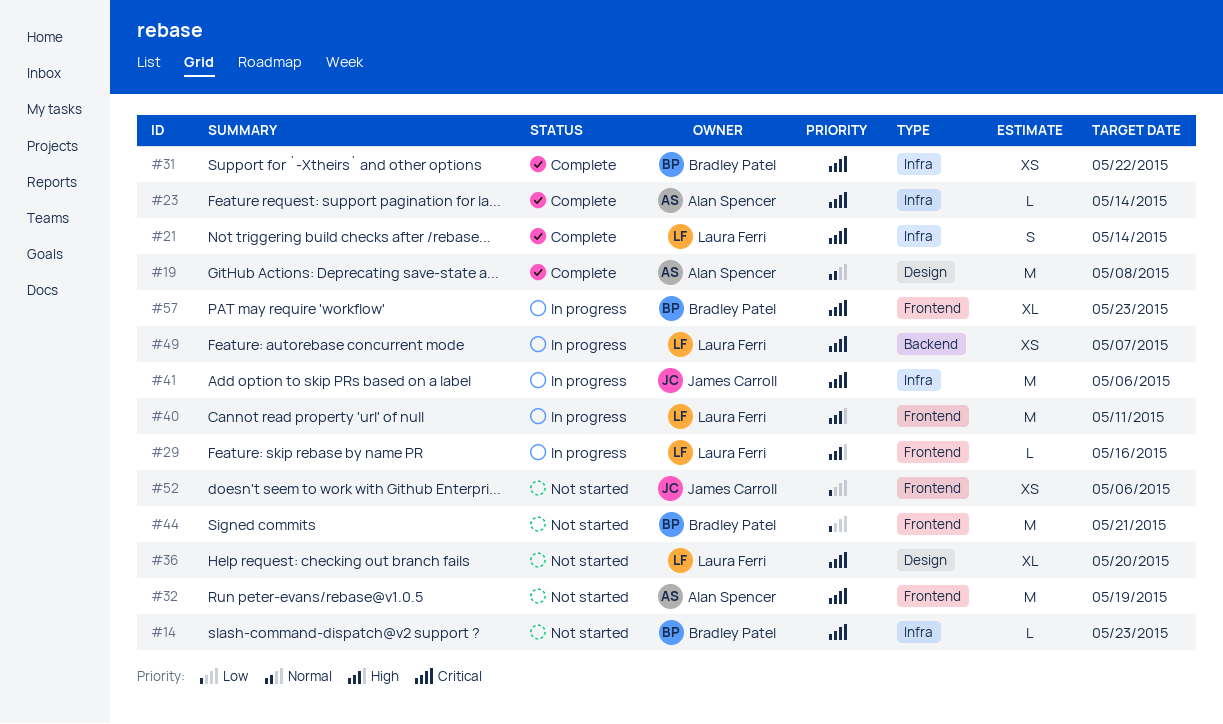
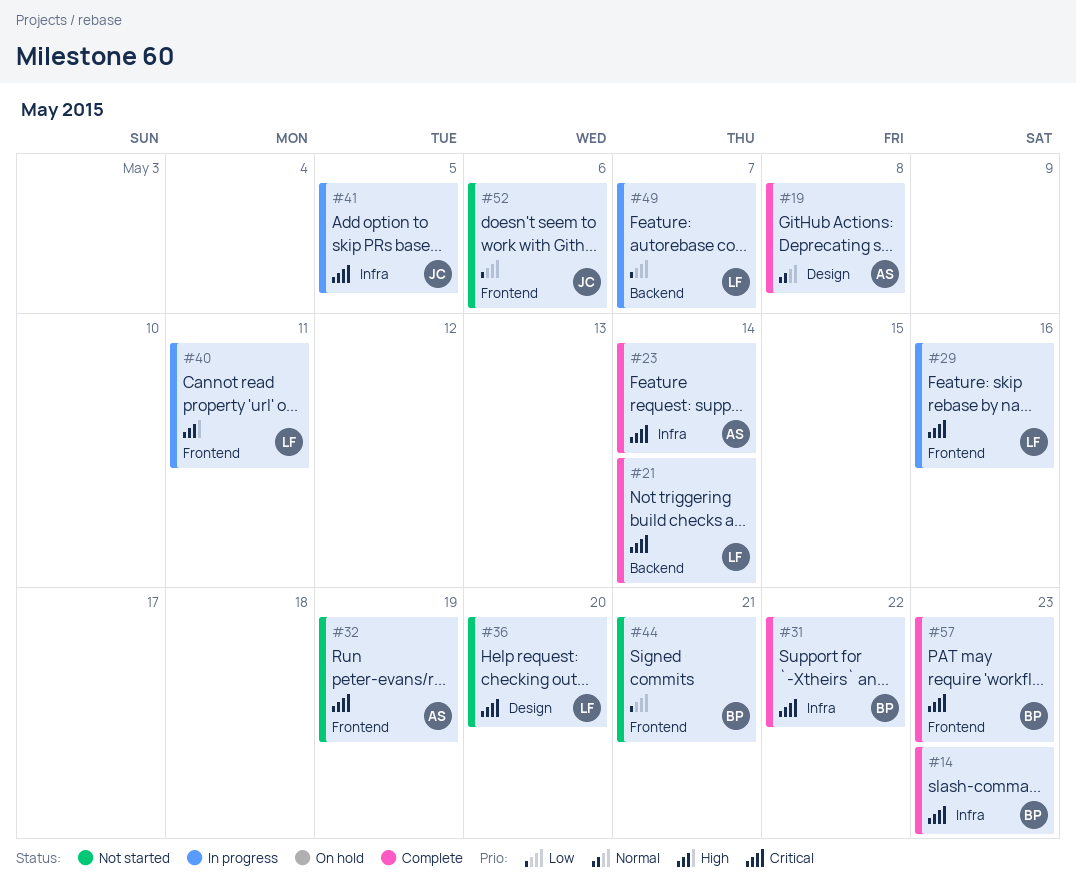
#14, status: Not started -> Complete
#21, label: Infra -> Backend
#29, priority: High -> Critical
#41, due: May 6 -> May 5
#49, priority: Critical -> Low
#57, status: In progress -> Complete

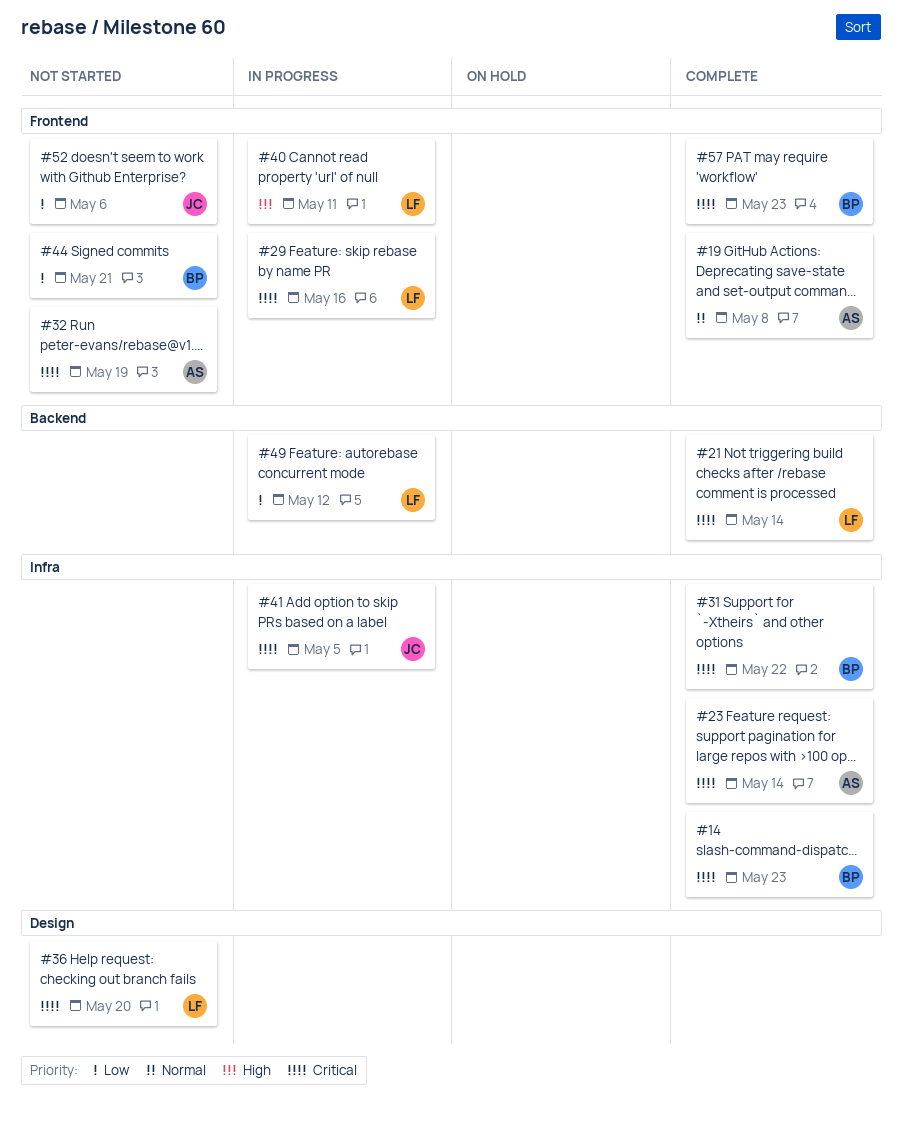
#19, label: Design -> Frontend
#49, due: May 7 -> May 12

